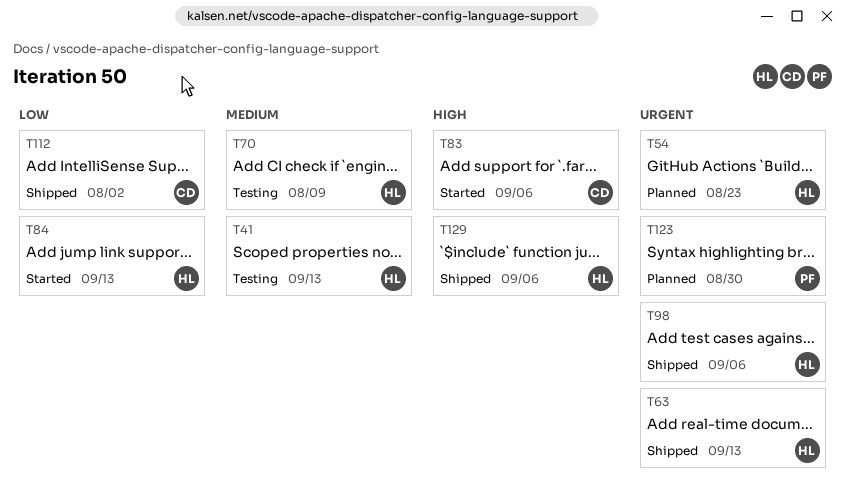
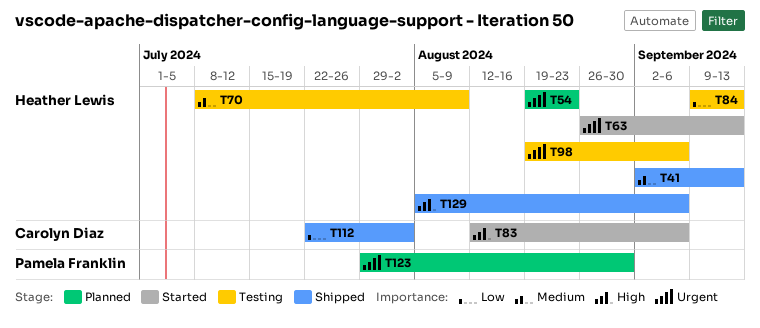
T41, status: Testing -> Shipped
T63, status: Shipped -> Started
T84, status: Started -> Testing
T98, status: Shipped -> Testing

